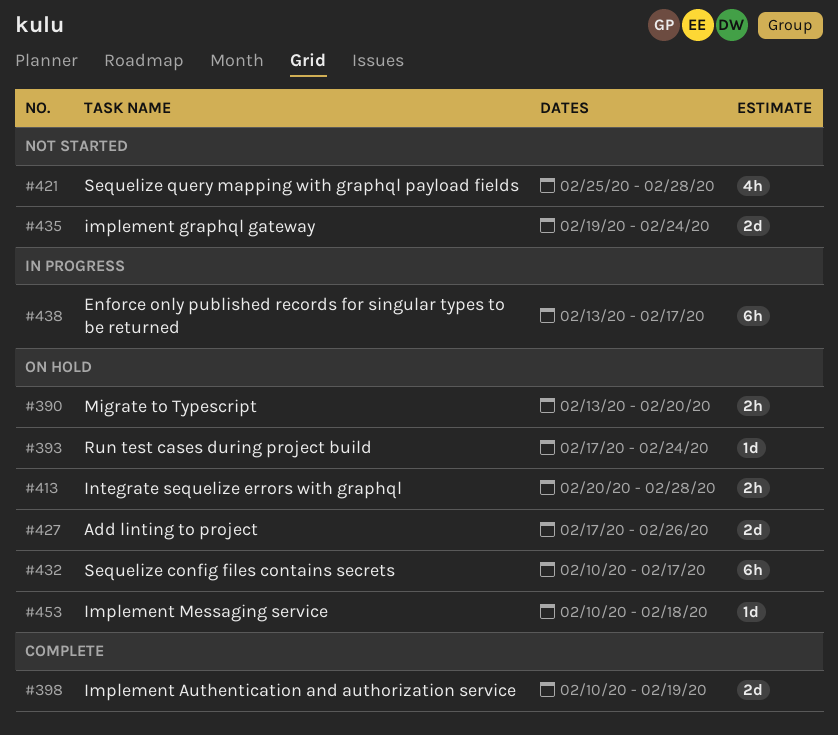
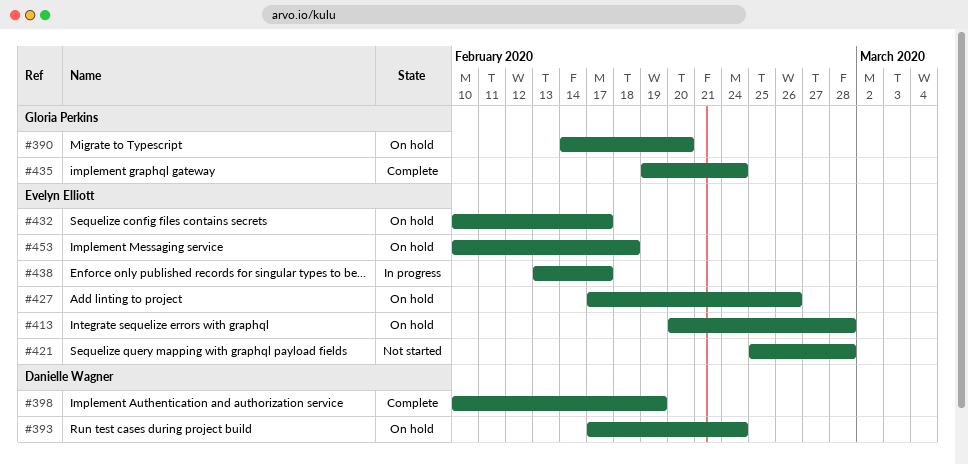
#390, start: Feb 13 -> Feb 14
#435, status: Not started -> Complete

